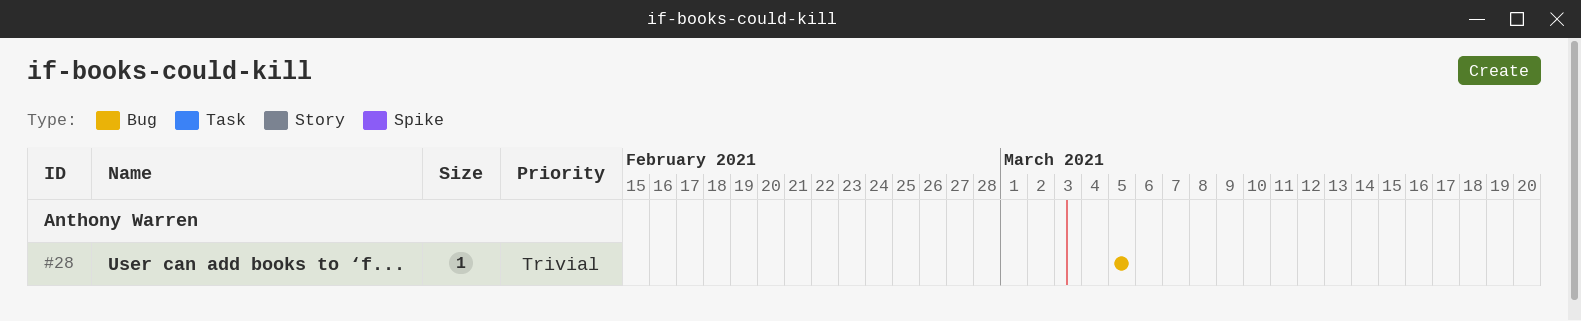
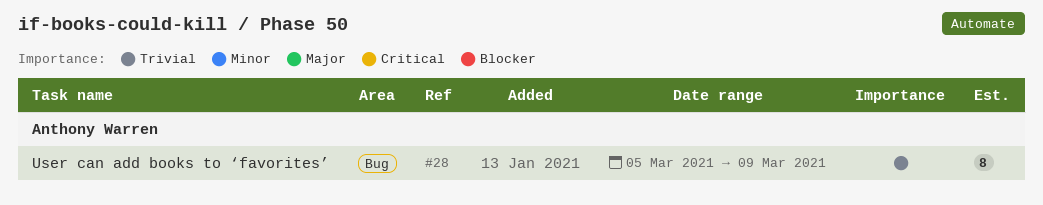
#28, estimate: 1 -> 8
#28, due: Mar 5 -> Mar 9

